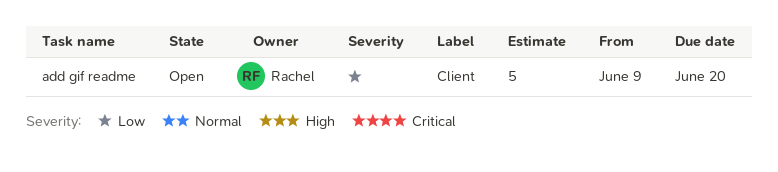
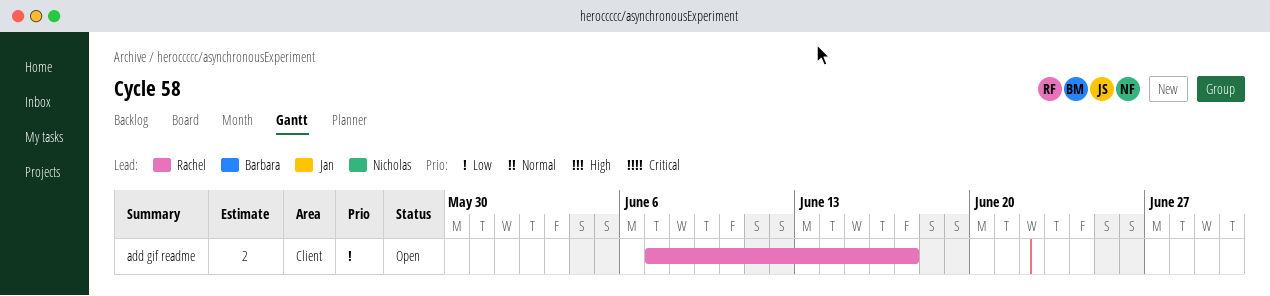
add gif readme, estimate: 5 -> 2
add gif readme, start: Jun 9 -> Jun 7
add gif readme, due: Jun 20 -> Jun 17

